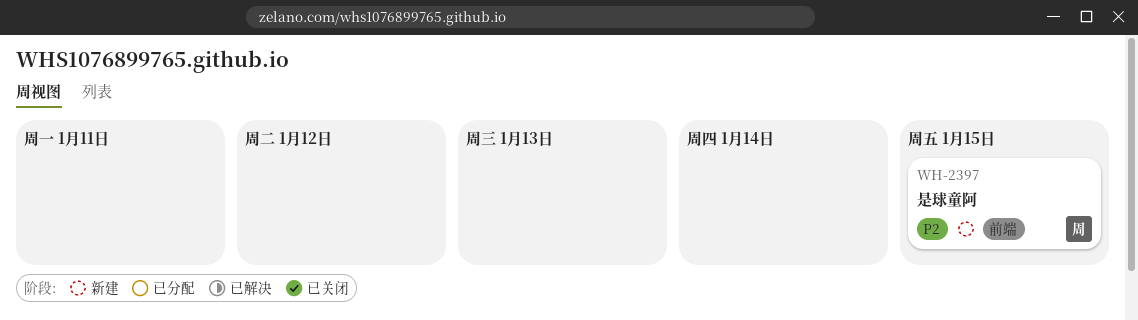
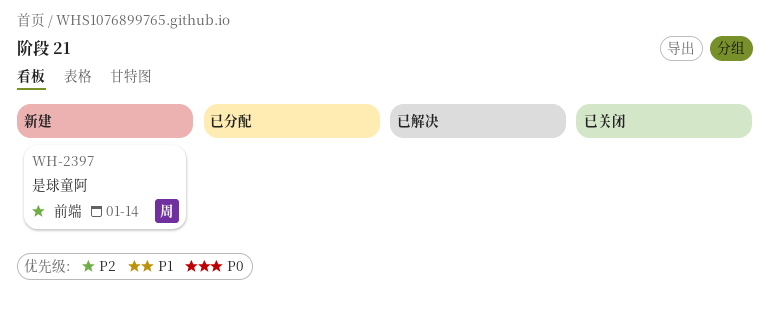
WH-2397, due: Jan 15 -> Jan 14

